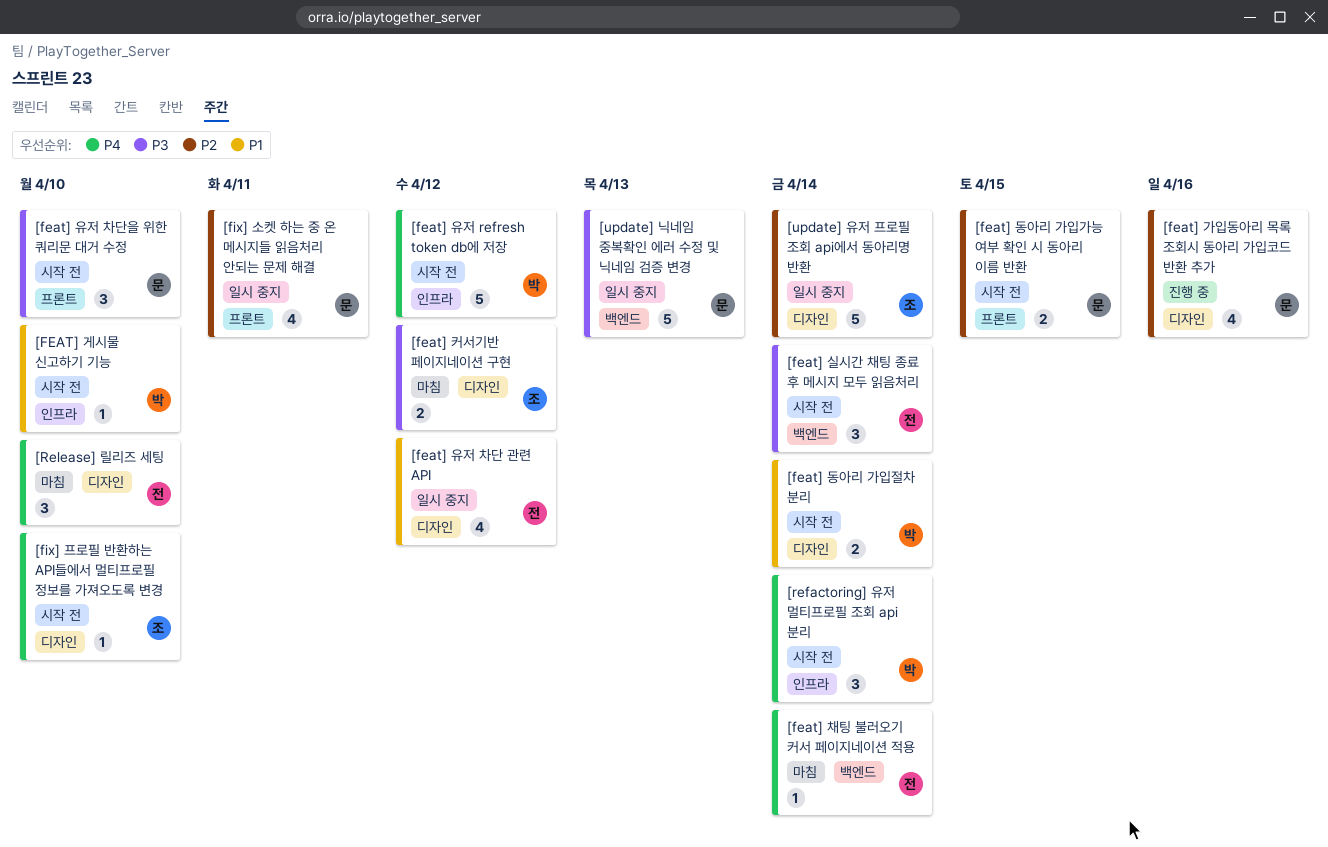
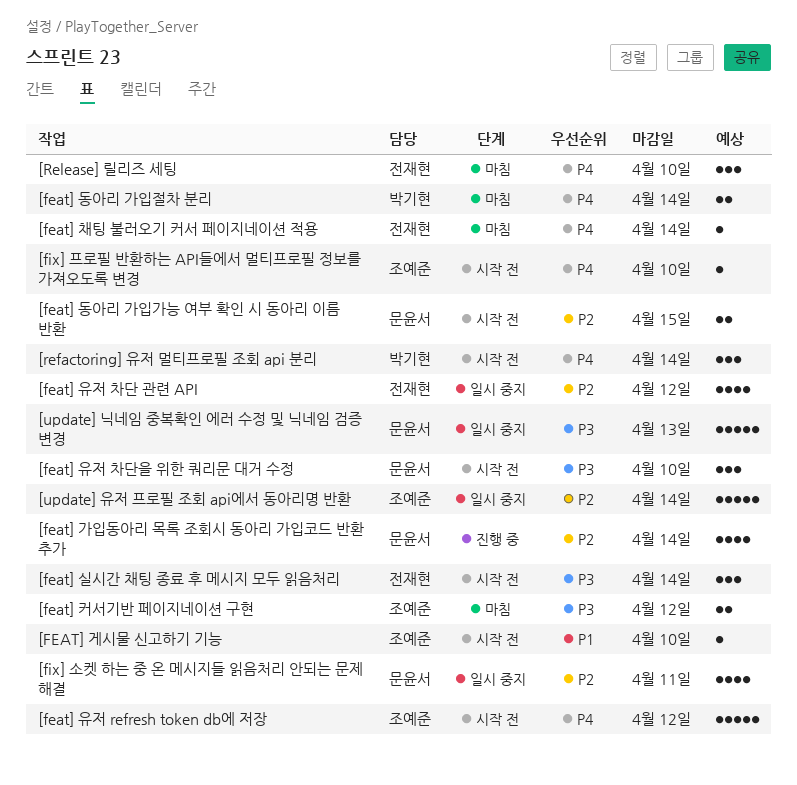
[feat] 가입동아리 목록 조회시 동아리 가입코드 반환 추가, due: Apr 16 -> Apr 14
[FEAT] 게시물 신고하기 기능, owner: 박기현 -> 조예준
[feat] 동아리 가입절차 분리, status: 시작 전 -> 마침
[feat] 동아리 가입절차 분리, priority: P1 -> P4
[feat] 유저 refresh token db에 저장, owner: 박기현 -> 조예준
[feat] 유저 차단 관련 API, priority: P1 -> P2

